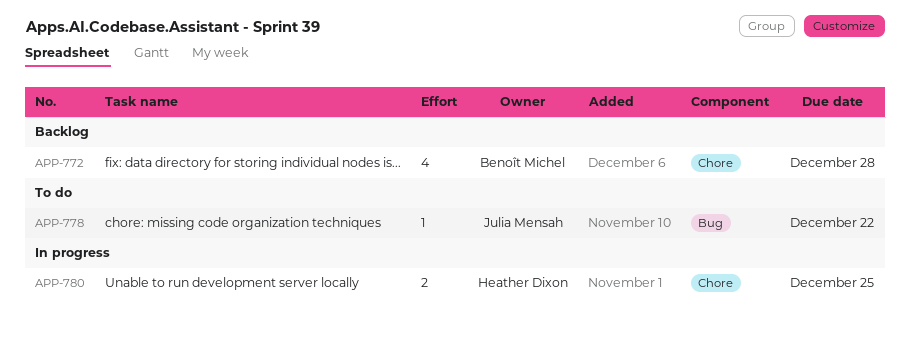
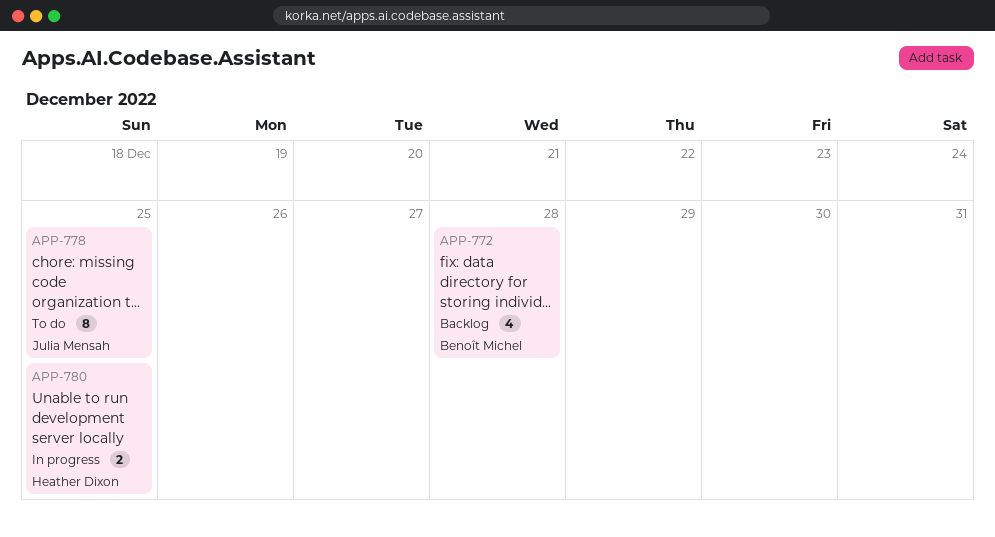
APP-778, estimate: 1 -> 8
APP-778, due: Dec 22 -> Dec 25

